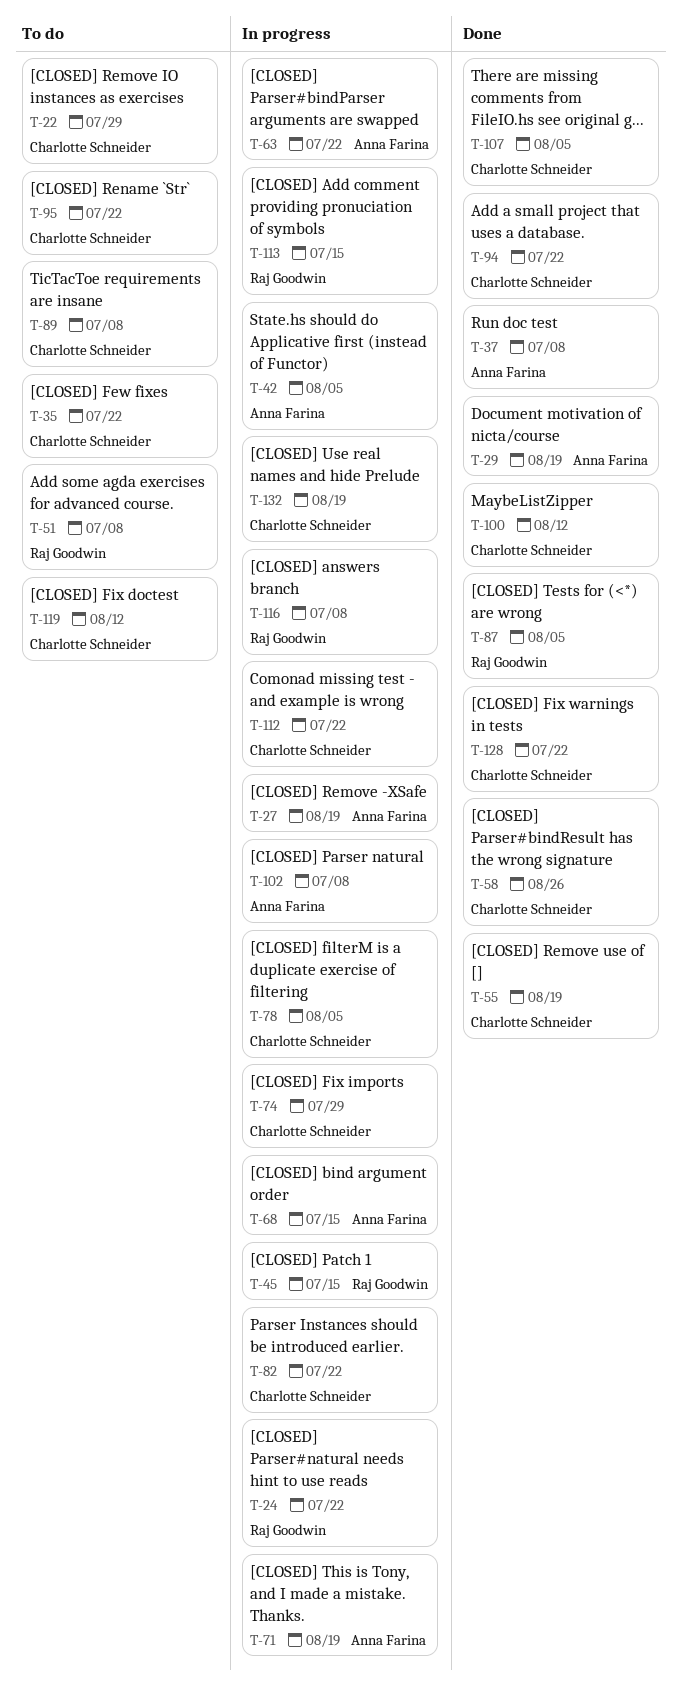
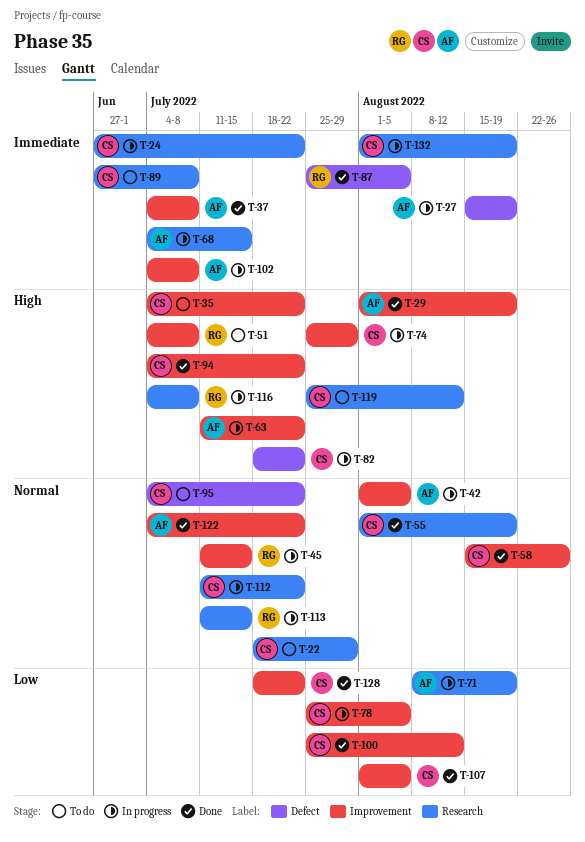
T-24, owner: Raj Goodwin -> Charlotte Schneider
T-122: none -> present

